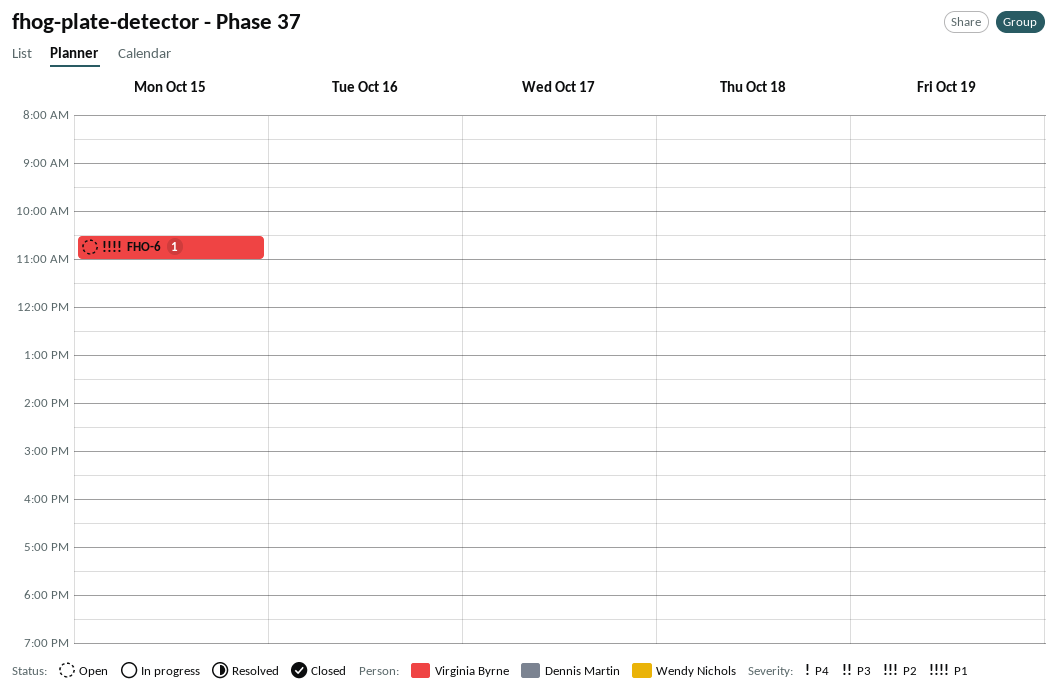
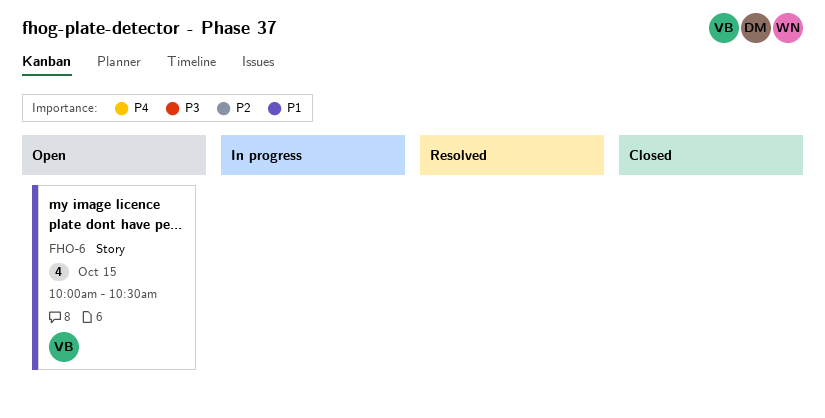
FHO-6, estimate: 1 -> 4
FHO-6, begins: 10:30 -> 10:00
FHO-6, ends: 11:00 -> 10:30

